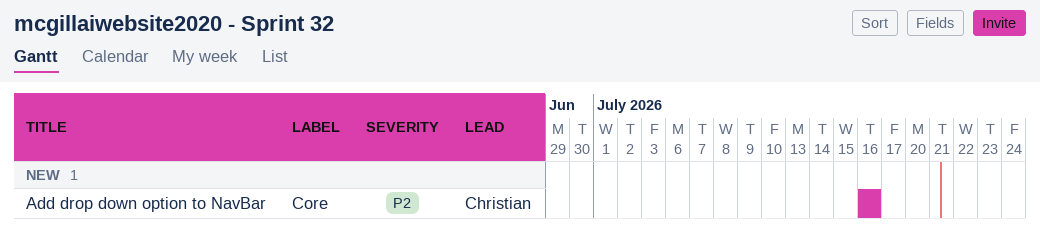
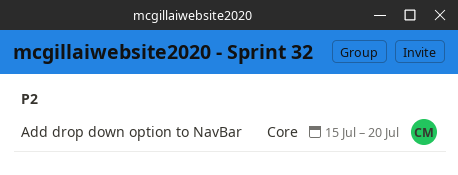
Add drop down option to NavBar, start: Jul 16 -> Jul 15
Add drop down option to NavBar, due: Jul 16 -> Jul 20

